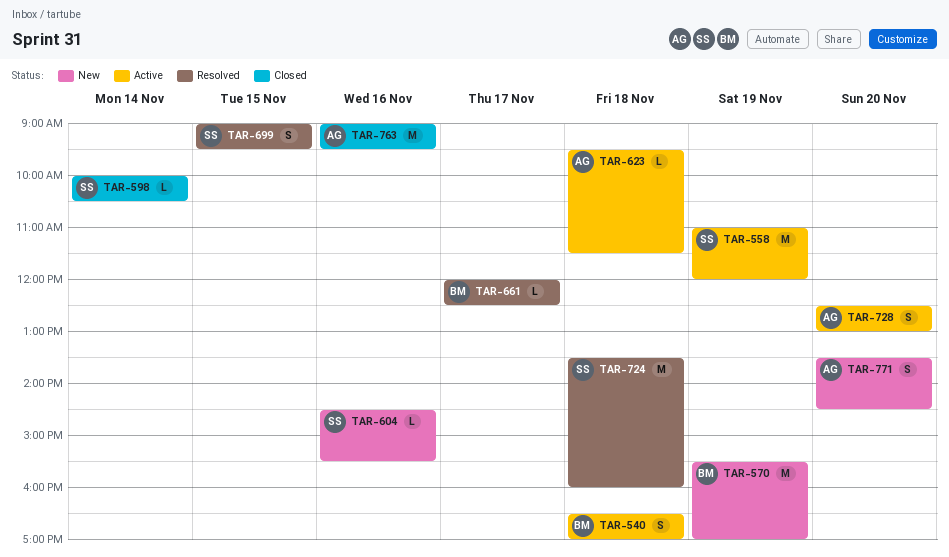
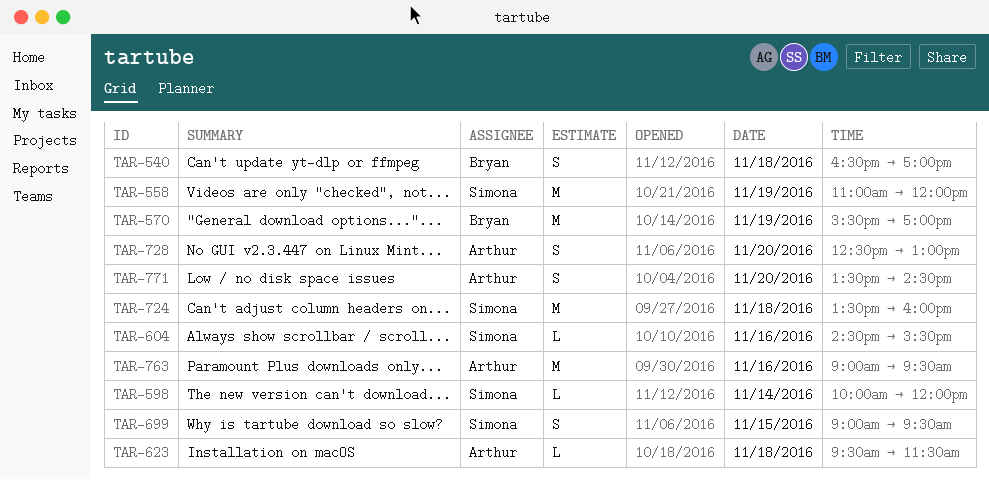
TAR-598, ends: 10:30 -> 12:00
TAR-661: present -> none

